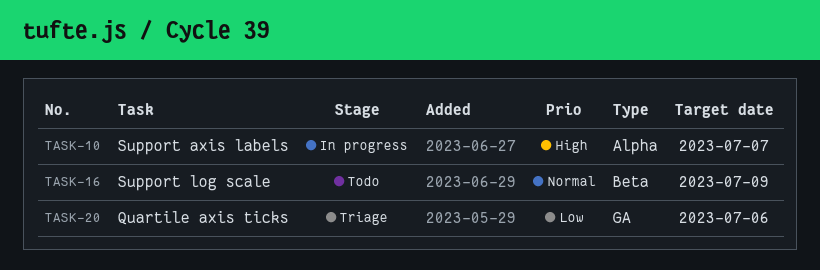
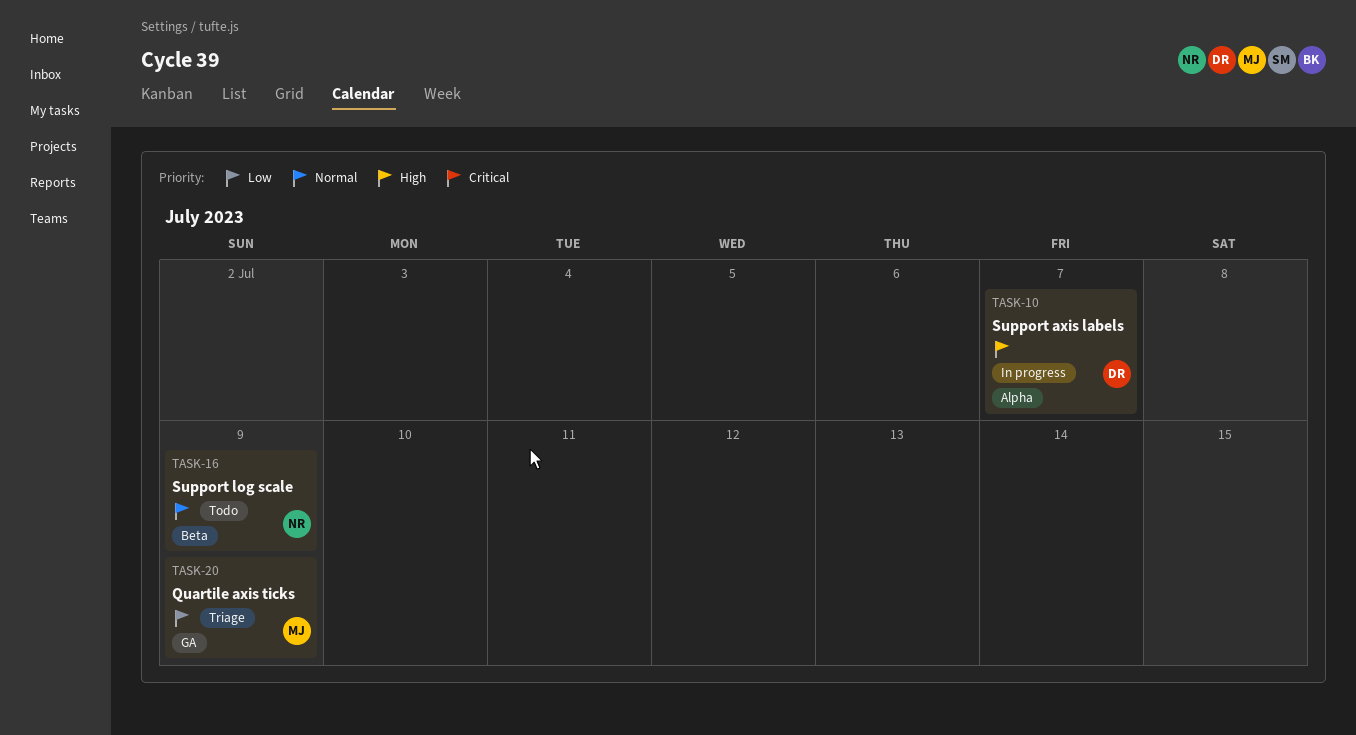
TASK-20, due: Jul 6 -> Jul 9

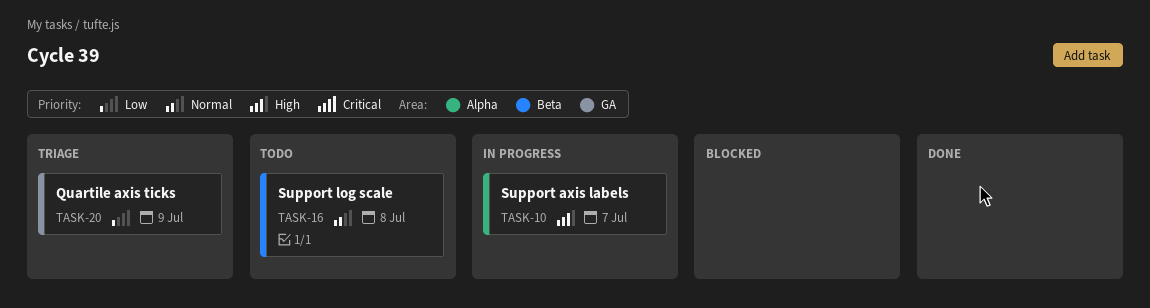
TASK-16, due: Jul 9 -> Jul 8

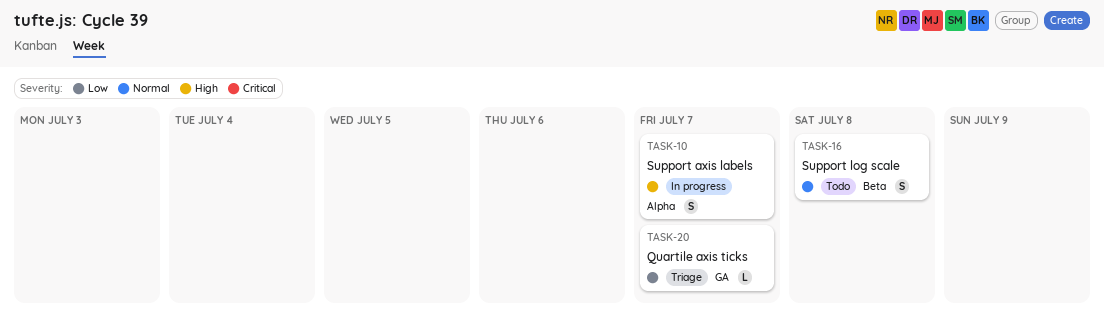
TASK-20, due: Jul 9 -> Jul 7

